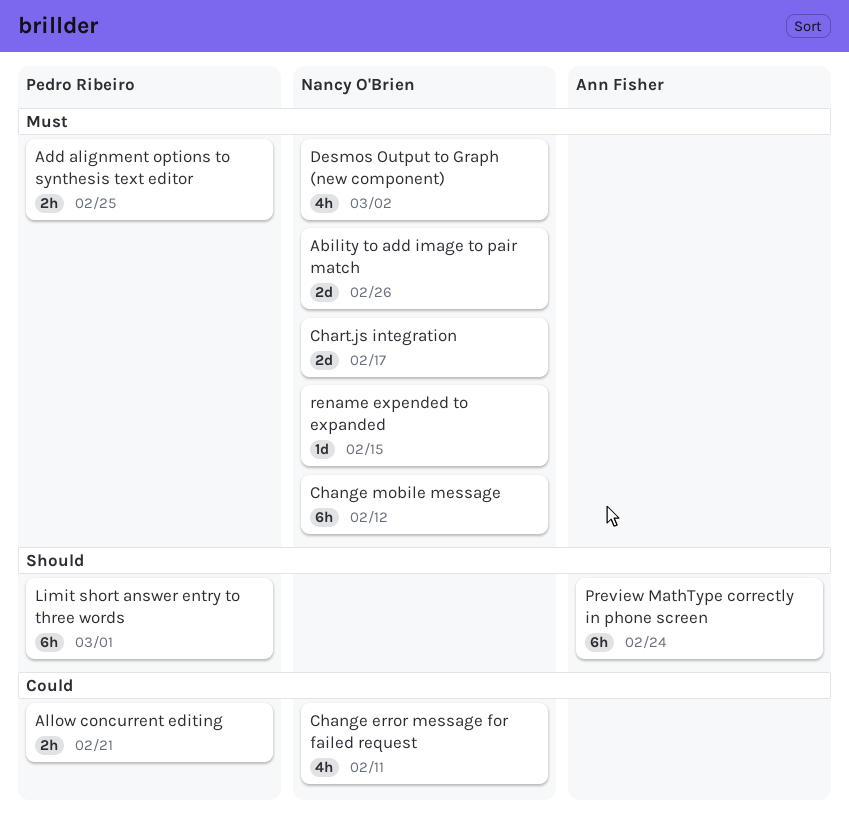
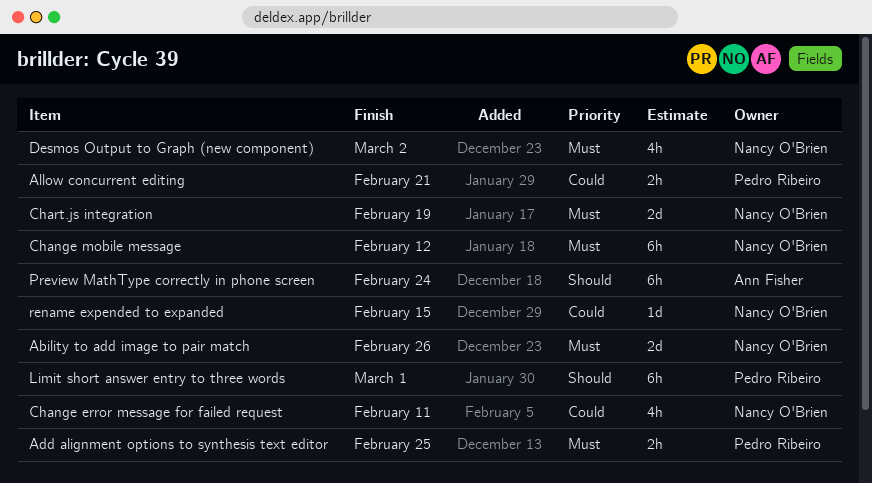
Chart.js integration, due: Feb 17 -> Feb 19
rename expended to expanded, priority: Must -> Could

